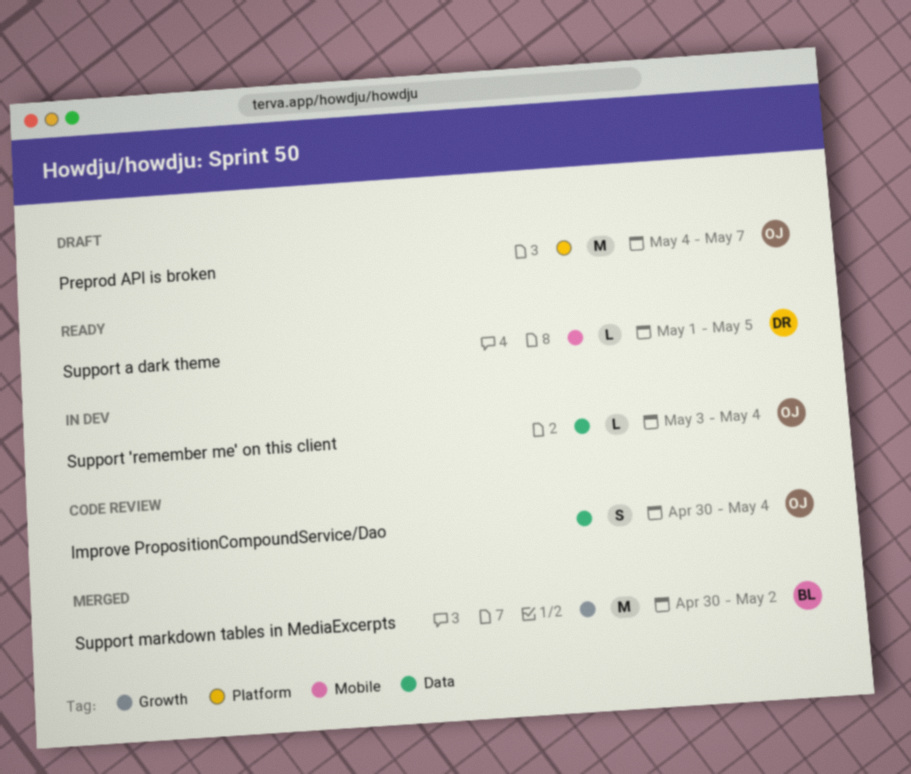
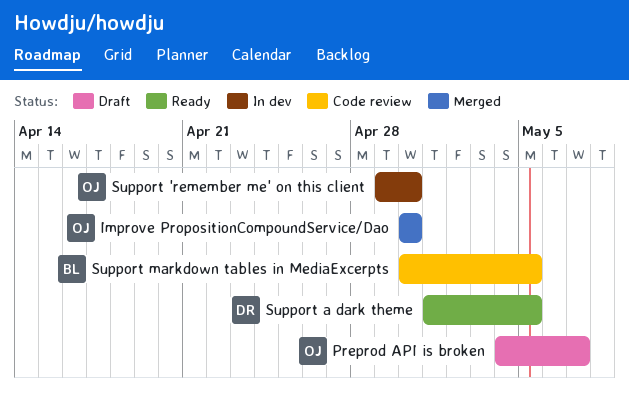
Improve PropositionCompoundService/Dao, status: Code review -> Merged
Improve PropositionCompoundService/Dao, due: May 4 -> Apr 30
Support 'remember me' on this client, start: May 3 -> Apr 29
Support 'remember me' on this client, due: May 4 -> Apr 30
Support markdown tables in MediaExcerpts, status: Merged -> Code review
Support markdown tables in MediaExcerpts, due: May 2 -> May 5

